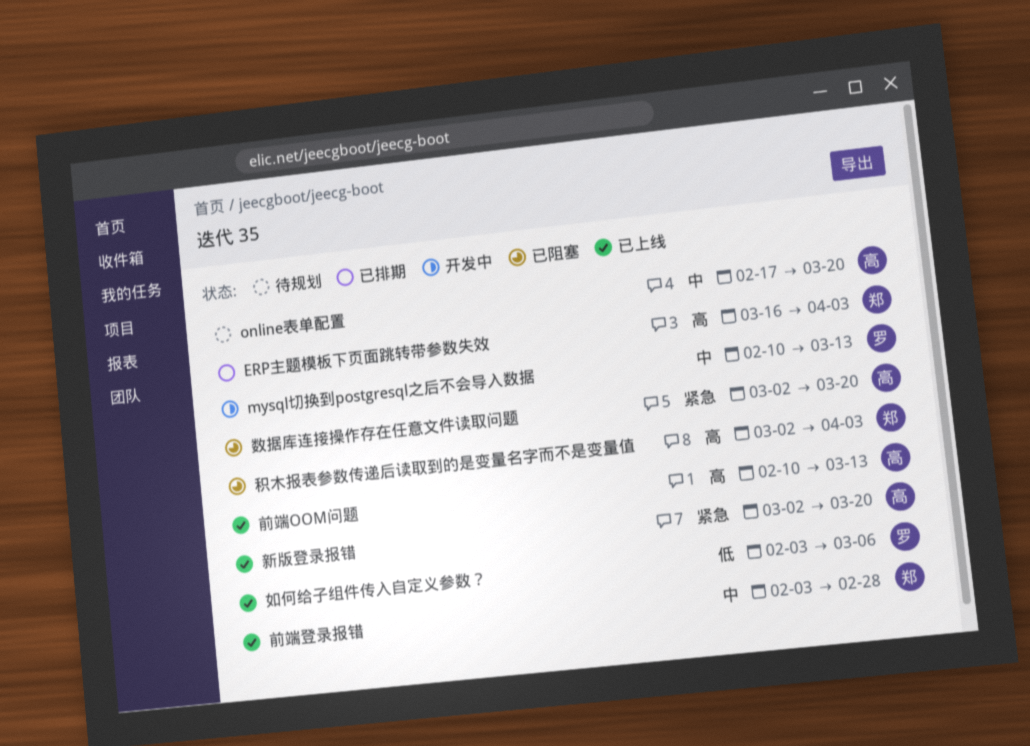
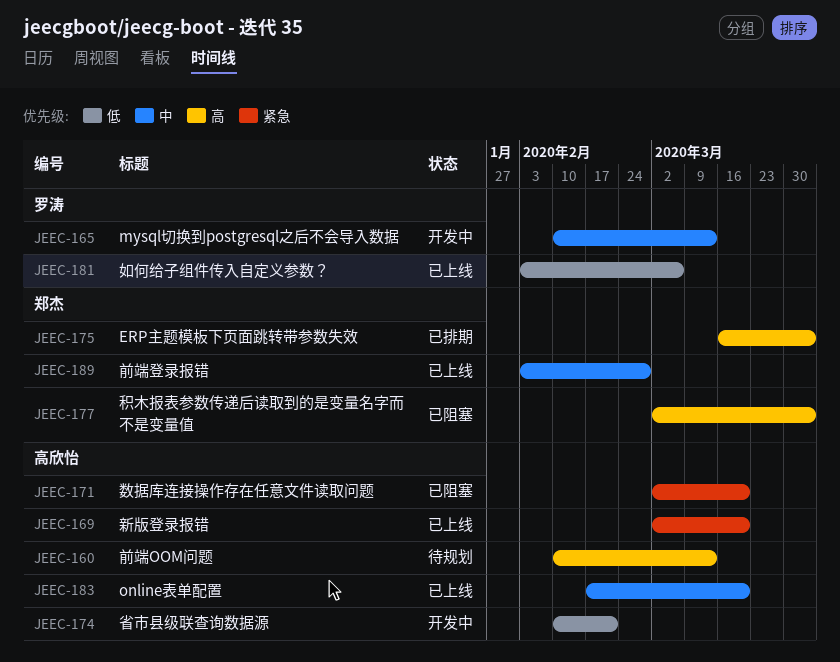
online表单配置, status: 待规划 -> 已上线
前端OOM问题, status: 已上线 -> 待规划
省市县级联查询数据源: none -> present

